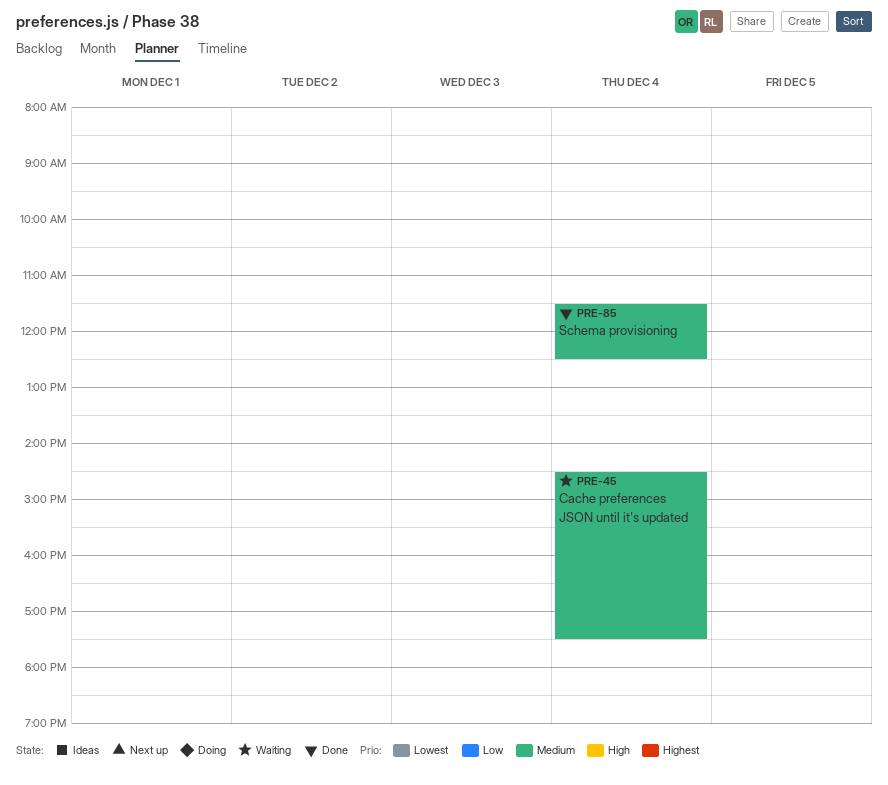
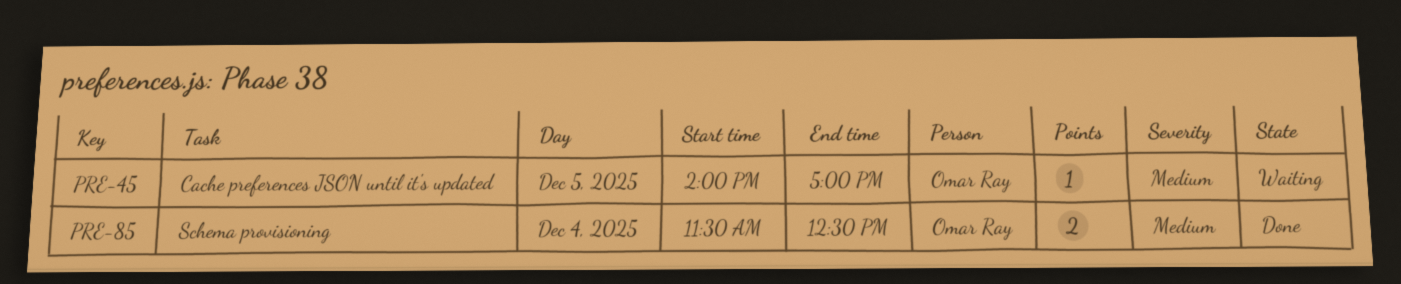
PRE-45, day: Dec 4 -> Dec 5
PRE-45, begins: 14:30 -> 14:00
PRE-45, ends: 17:30 -> 17:00

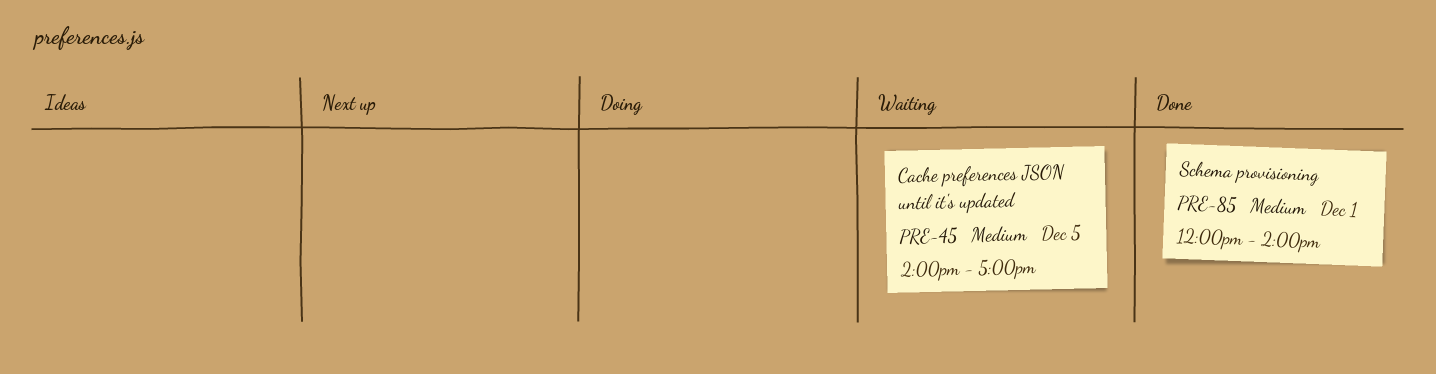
PRE-85, day: Dec 4 -> Dec 1
PRE-85, begins: 11:30 -> 12:00
PRE-85, ends: 12:30 -> 14:00

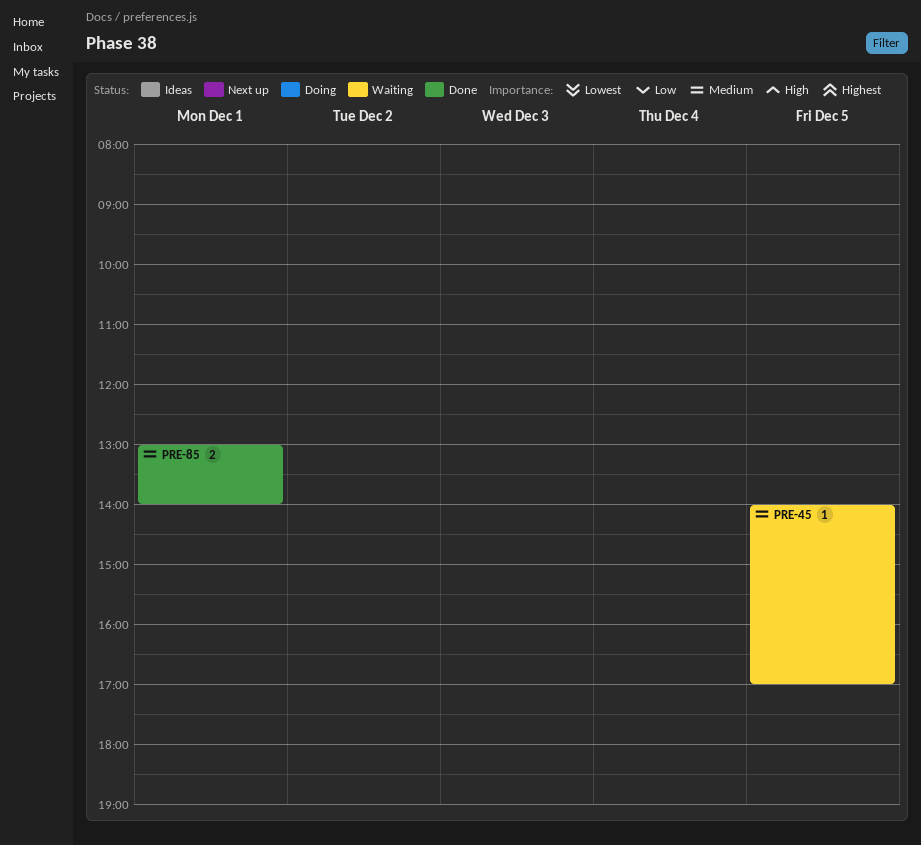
PRE-85, begins: 12:00 -> 13:00

